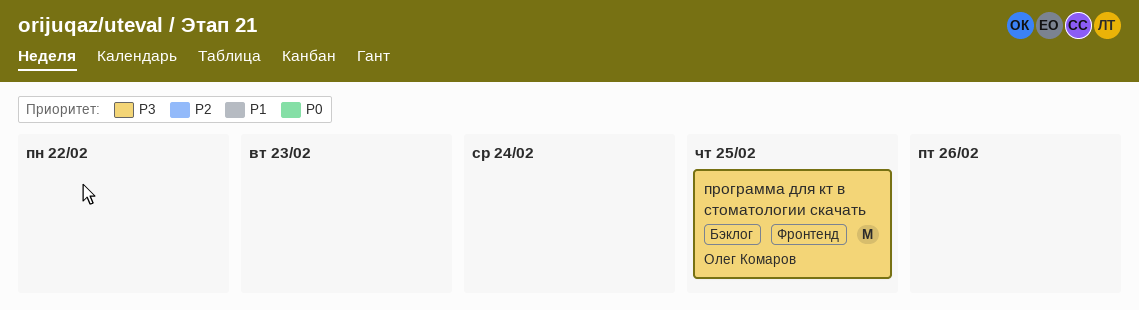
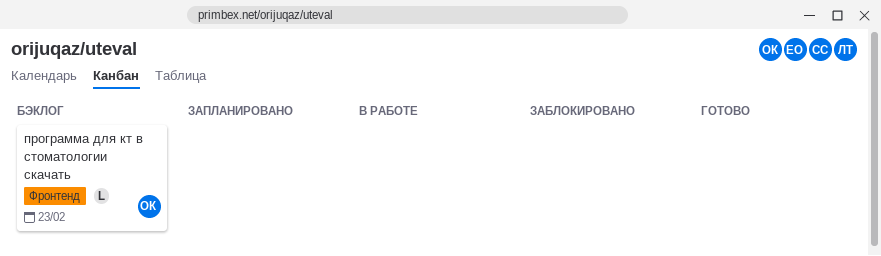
программа для кт в стоматологии скачать, estimate: M -> L
программа для кт в стоматологии скачать, due: Feb 25 -> Feb 23

